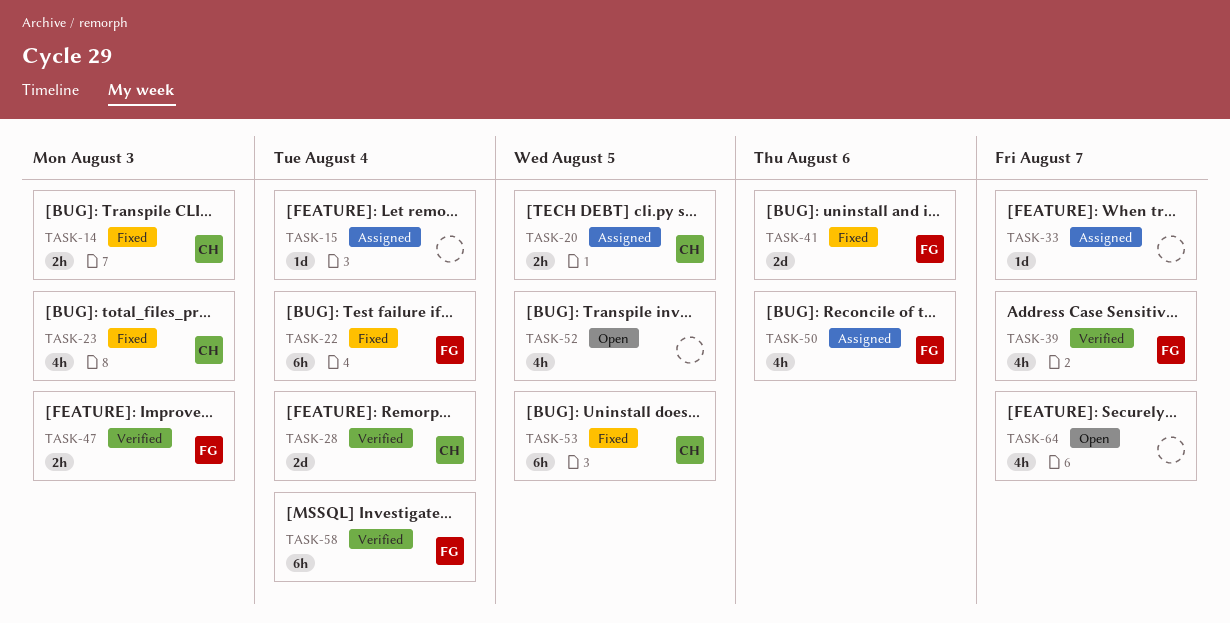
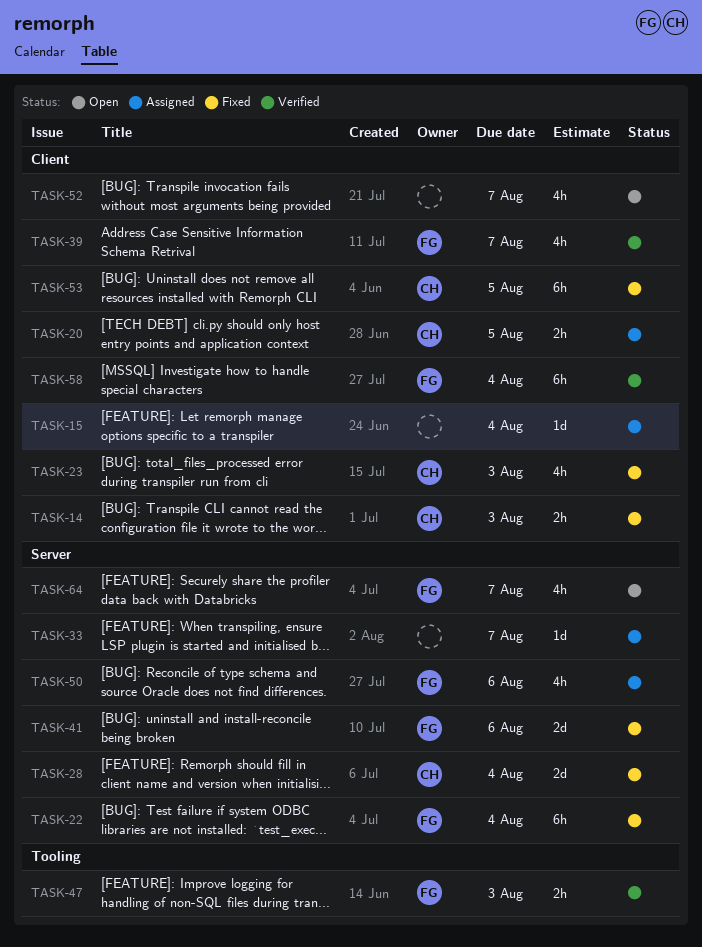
TASK-28, status: Verified -> Fixed
TASK-52, due: Aug 5 -> Aug 7
TASK-64, owner: none -> FG

